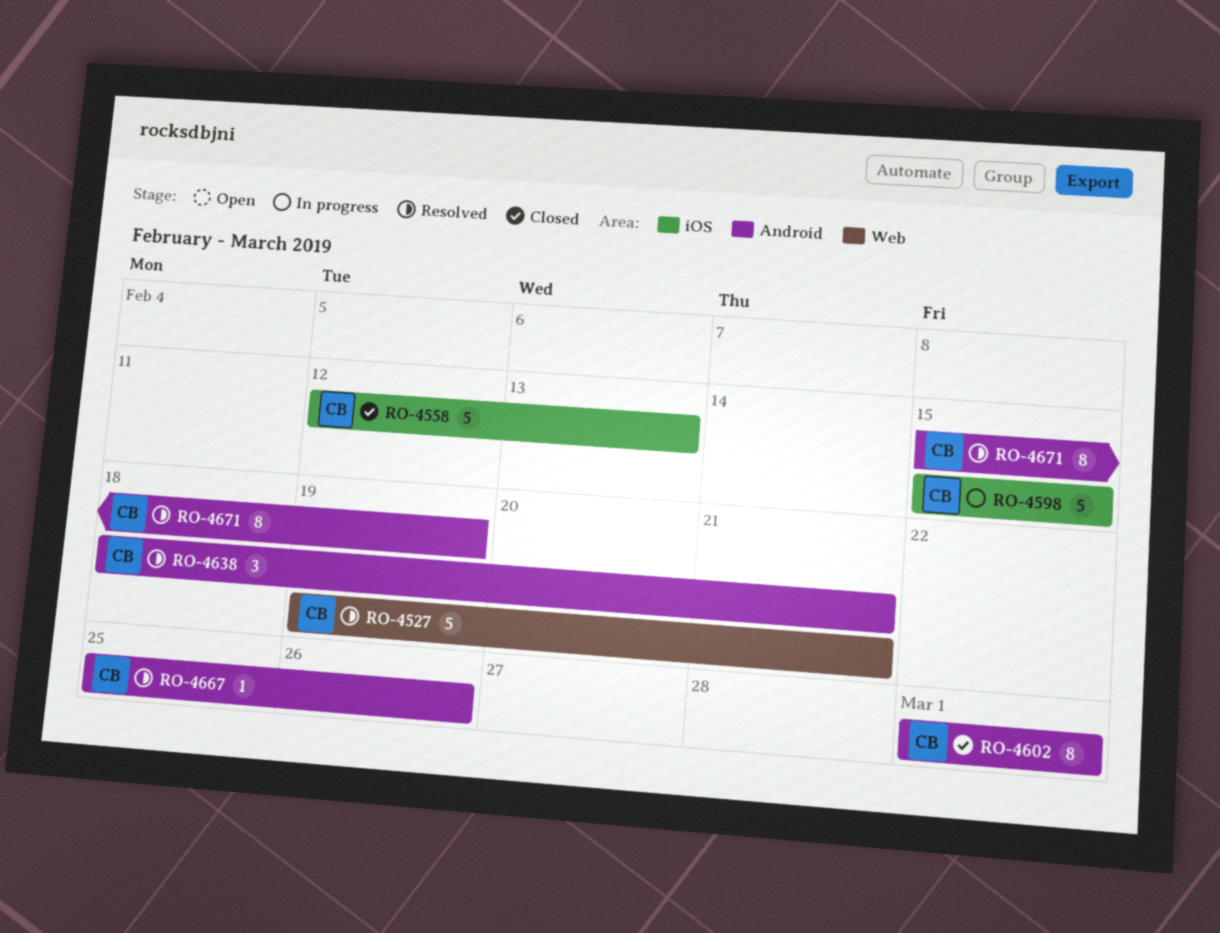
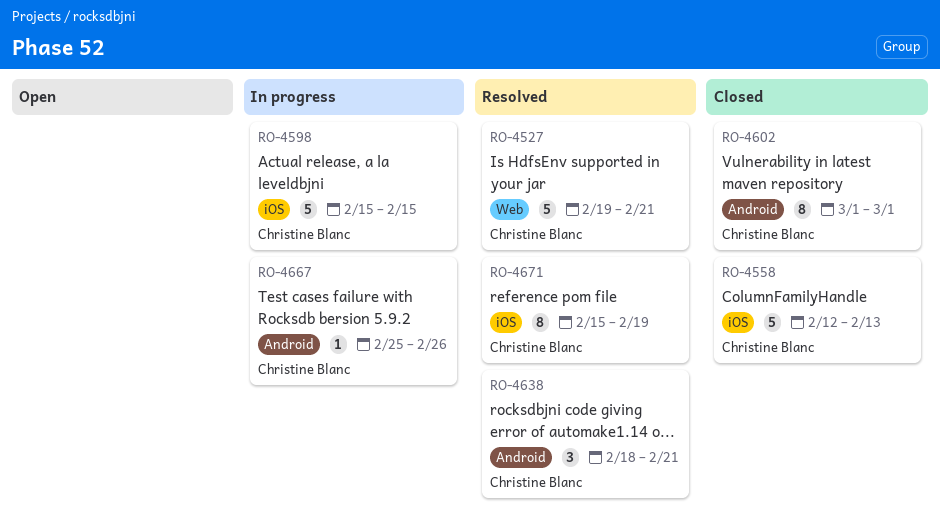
RO-4667, status: Resolved -> In progress
RO-4671, label: Android -> iOS

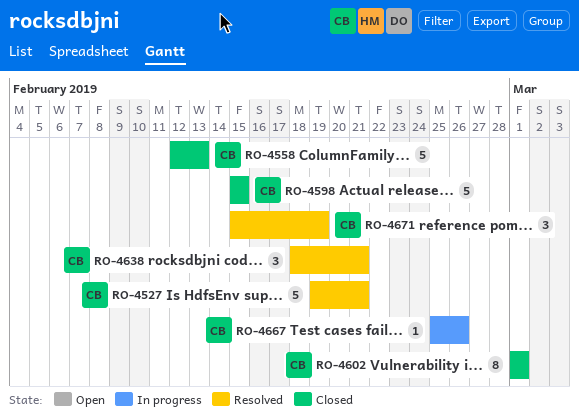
RO-4598, status: In progress -> Closed
RO-4671, estimate: 8 -> 3

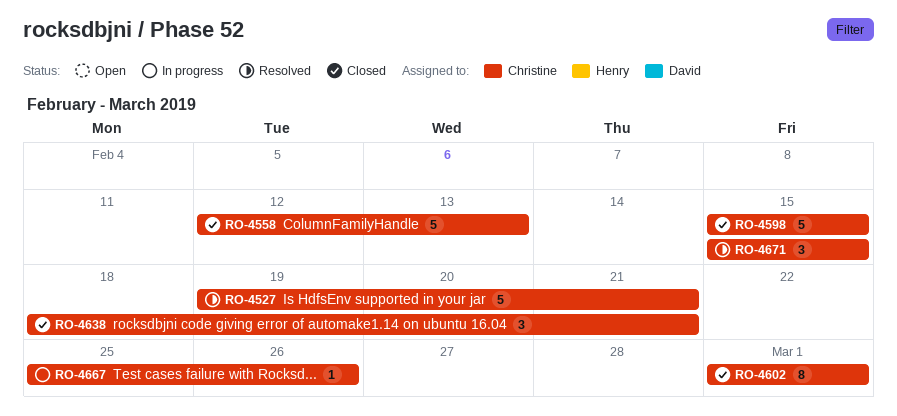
RO-4638, status: Resolved -> Closed
RO-4671, due: Feb 19 -> Feb 15

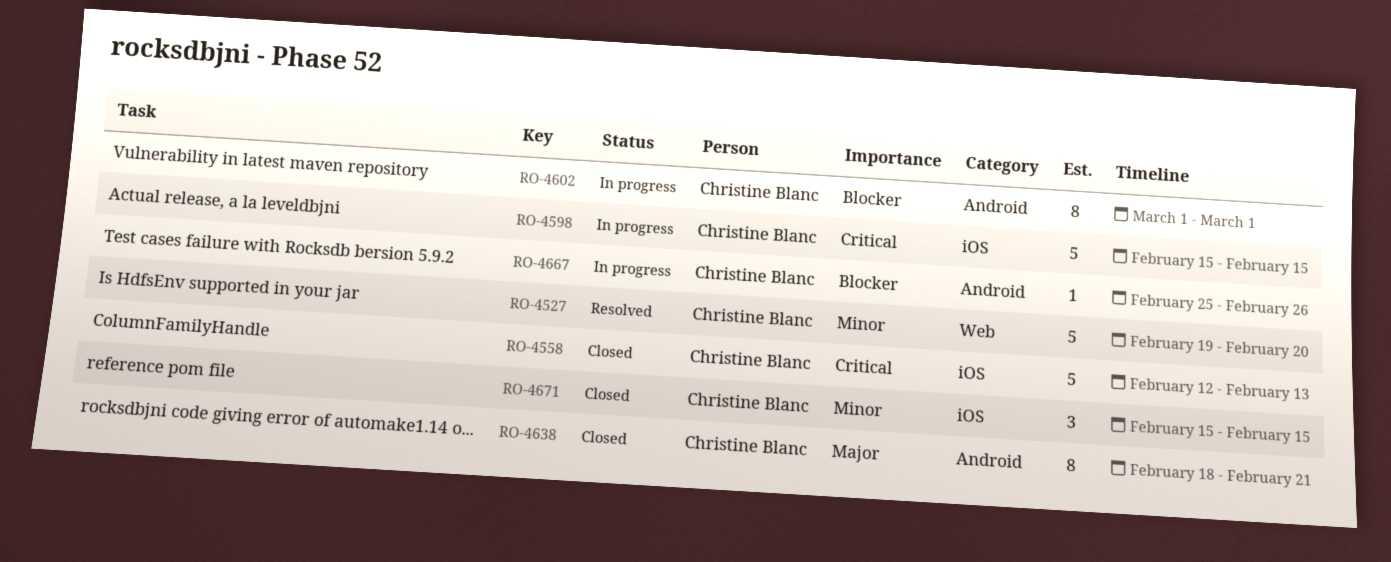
RO-4527, due: Feb 21 -> Feb 20
RO-4598, status: Closed -> In progress
RO-4602, status: Closed -> In progress
RO-4638, estimate: 3 -> 8
RO-4671, status: Resolved -> Closed

